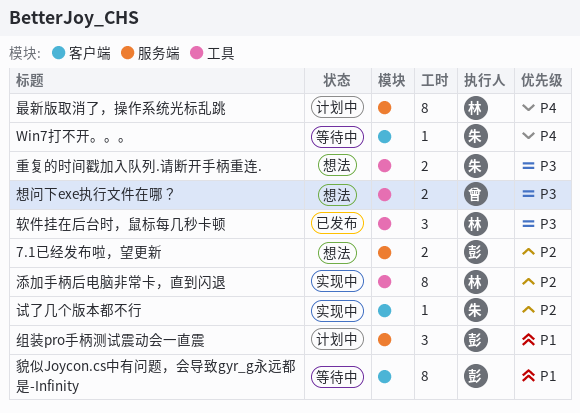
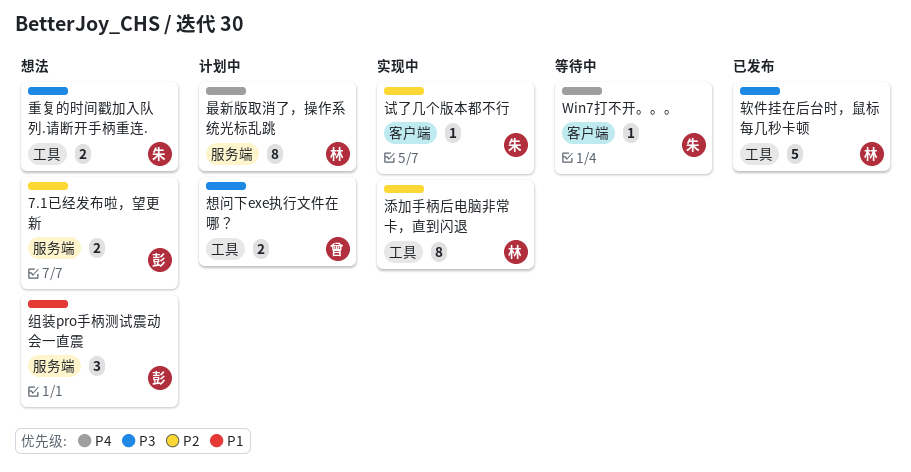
想问下exe执行文件在哪？, status: 想法 -> 计划中
组装pro手柄测试震动会一直震, status: 计划中 -> 想法
貌似Joycon.cs中有问题，会导致gyr_g永远都是-Infinity: present -> none
软件挂在后台时，鼠标每几秒卡顿, estimate: 3 -> 5

